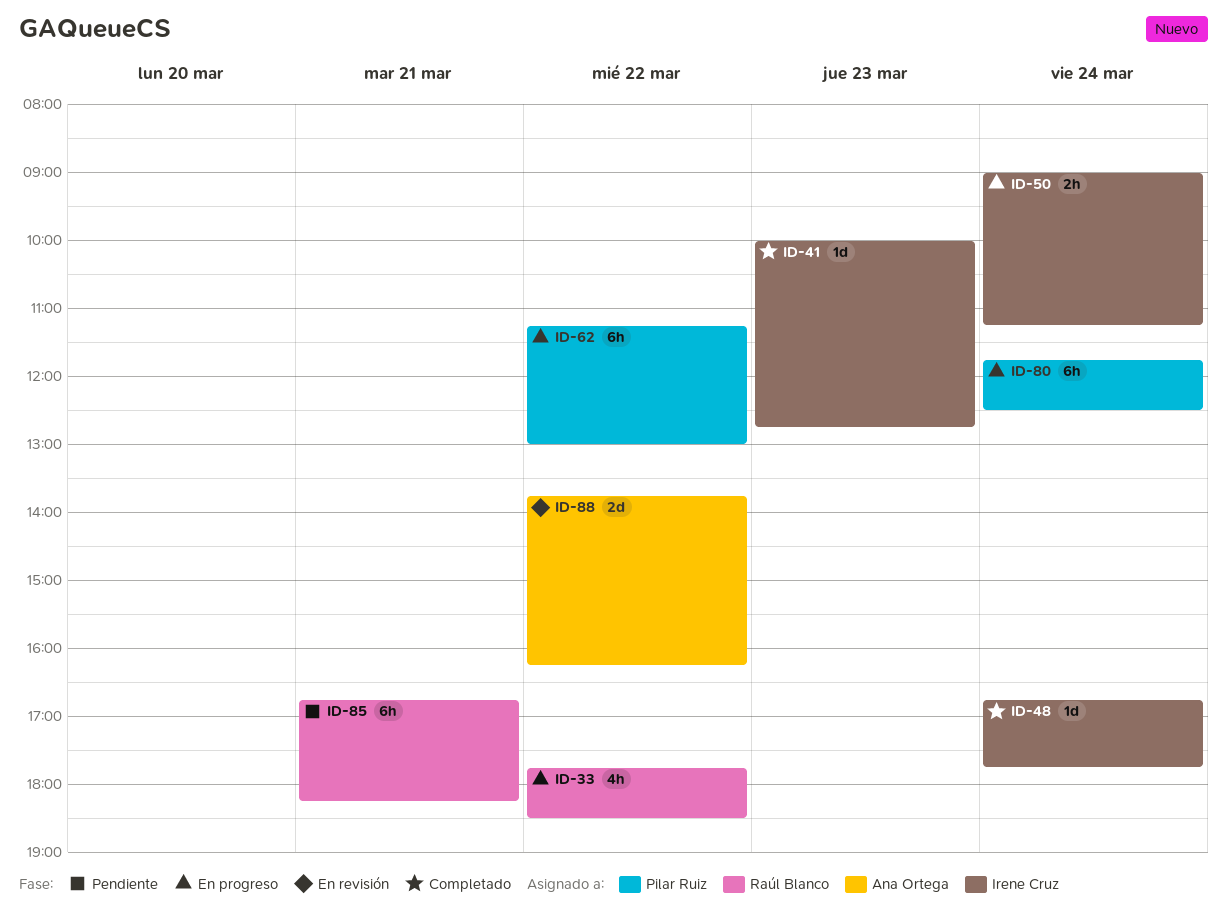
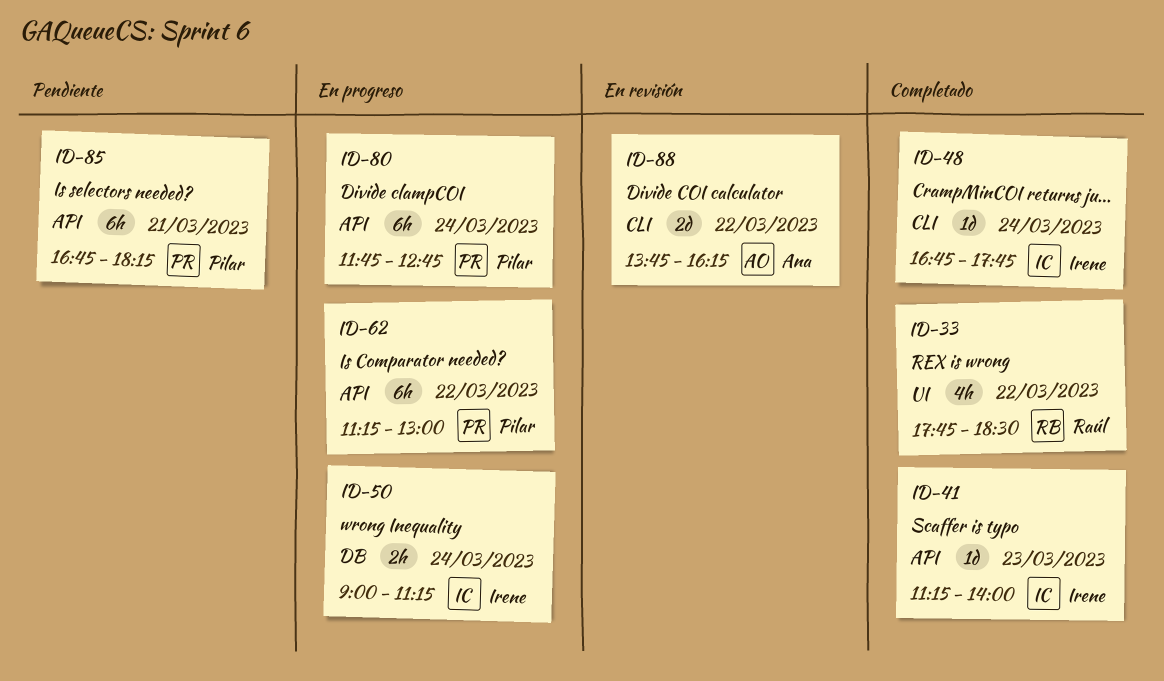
ID-33, status: En progreso -> Completado
ID-41, begins: 10:00 -> 11:15
ID-41, ends: 12:45 -> 14:00
ID-80, ends: 12:30 -> 12:45
ID-85, owner: Raúl Blanco -> Pilar Ruiz

